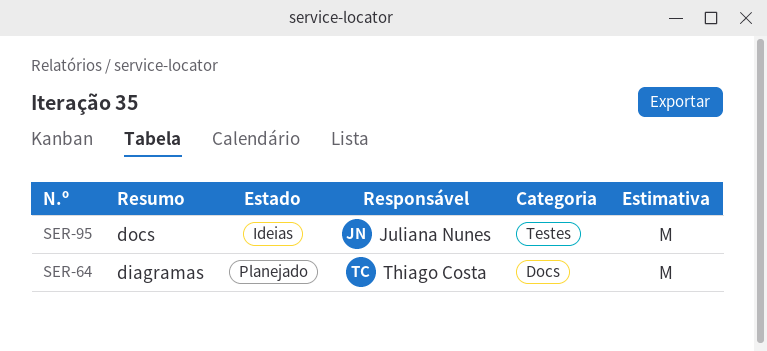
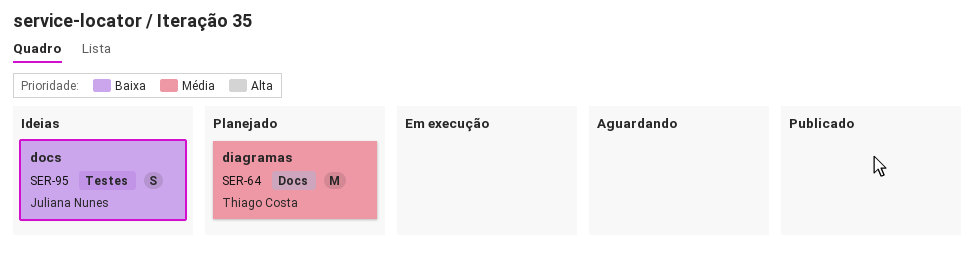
SER-95, estimate: M -> S

